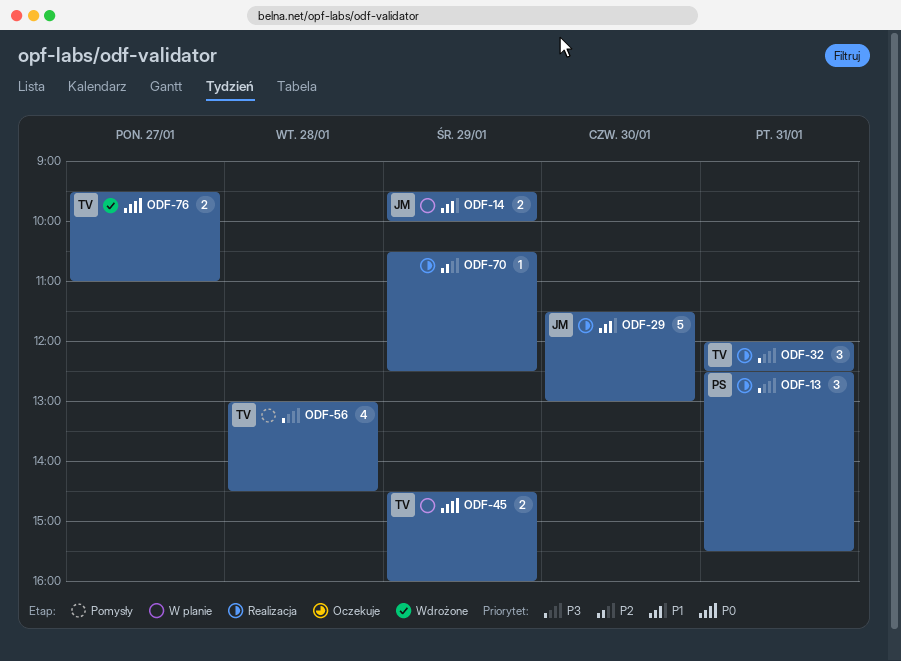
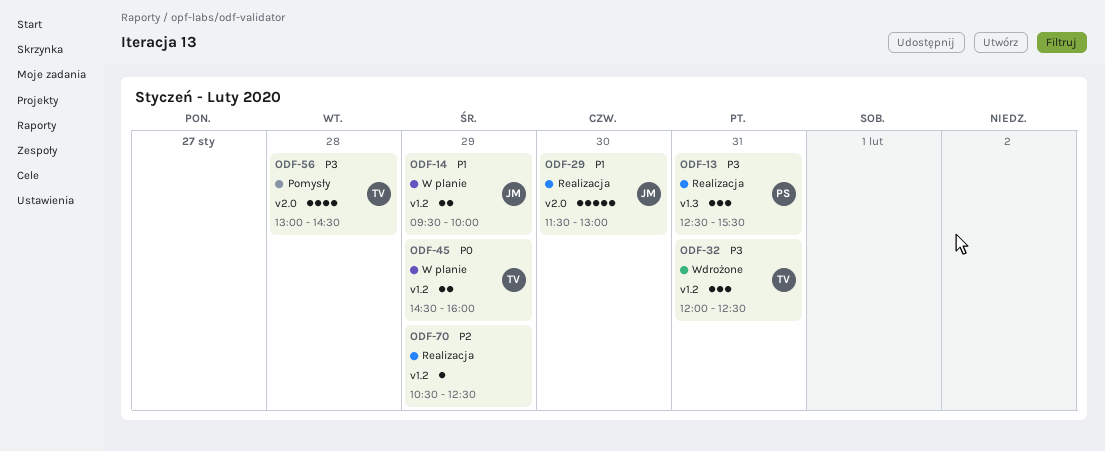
ODF-32, status: Realizacja -> Wdrożone
ODF-76: present -> none

